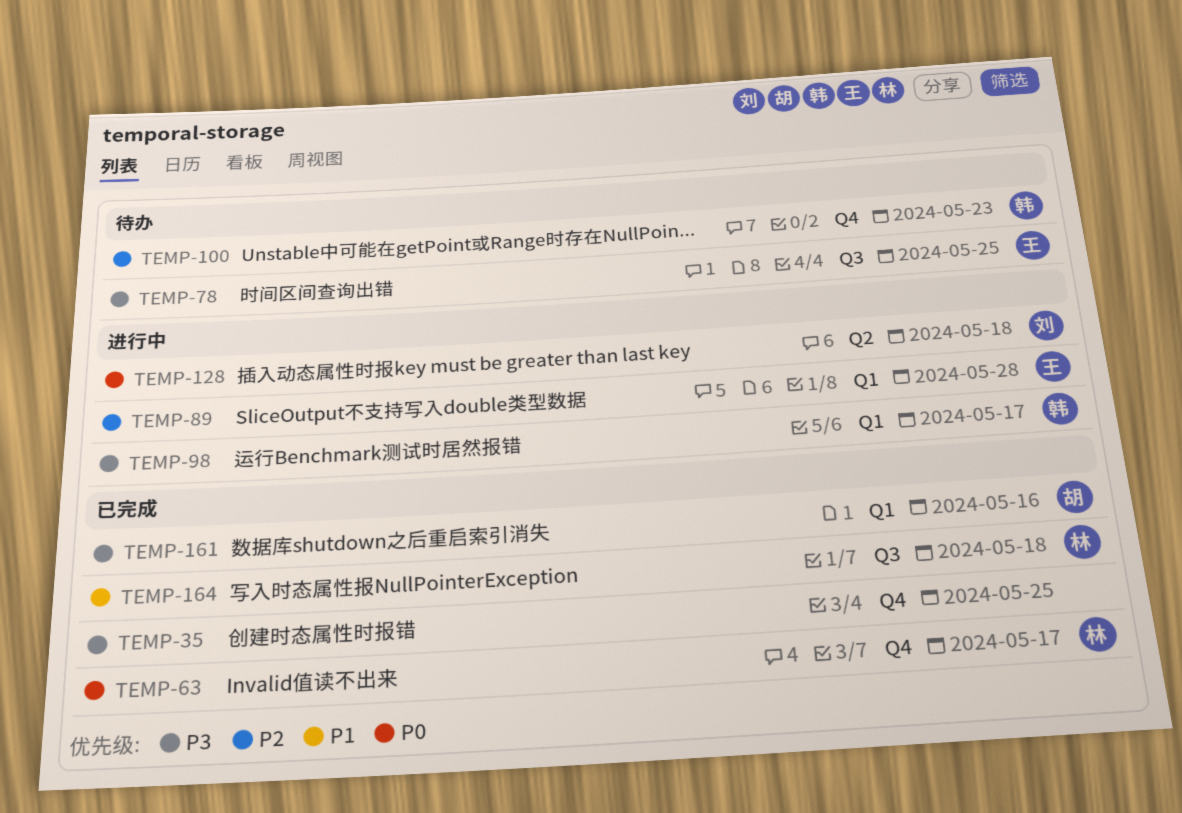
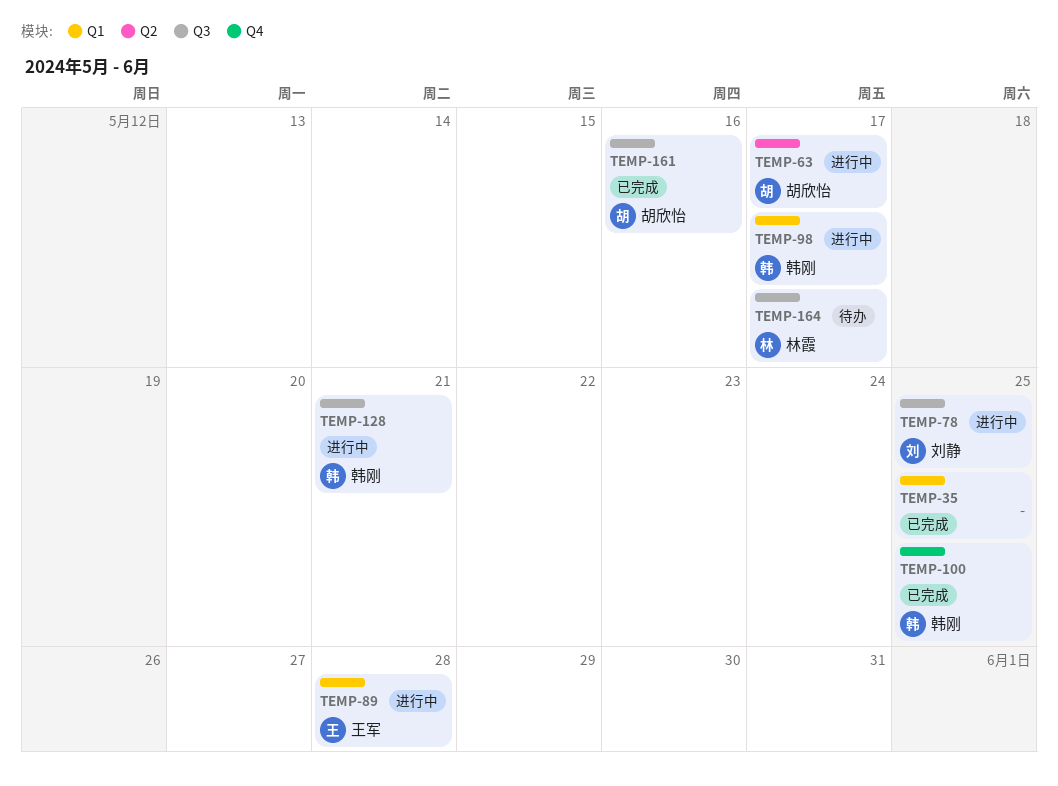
TEMP-35, label: Q4 -> Q1
TEMP-63, status: 已完成 -> 进行中
TEMP-63, owner: 林霞 -> 胡欣怡
TEMP-63, label: Q4 -> Q2
TEMP-78, status: 待办 -> 进行中
TEMP-78, owner: 王军 -> 刘静
TEMP-100, status: 待办 -> 已完成
TEMP-100, due: May 23 -> May 25
TEMP-128, owner: 刘静 -> 韩刚
TEMP-128, label: Q2 -> Q3
TEMP-128, due: May 18 -> May 21
TEMP-161, label: Q1 -> Q3
TEMP-164, status: 已完成 -> 待办
TEMP-164, due: May 18 -> May 17

